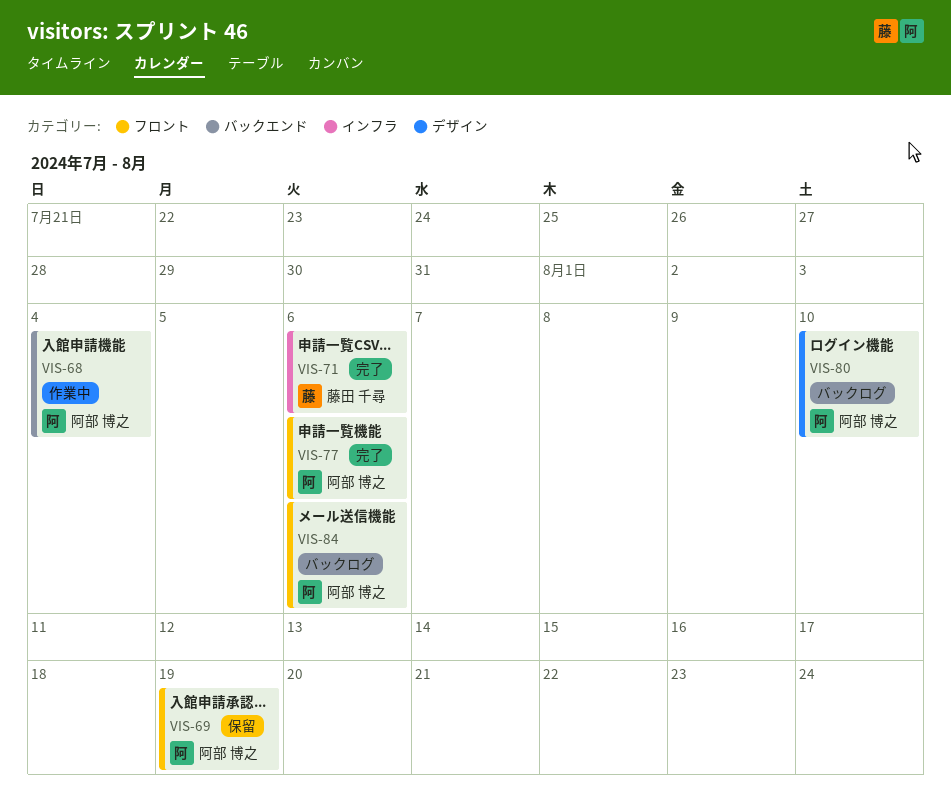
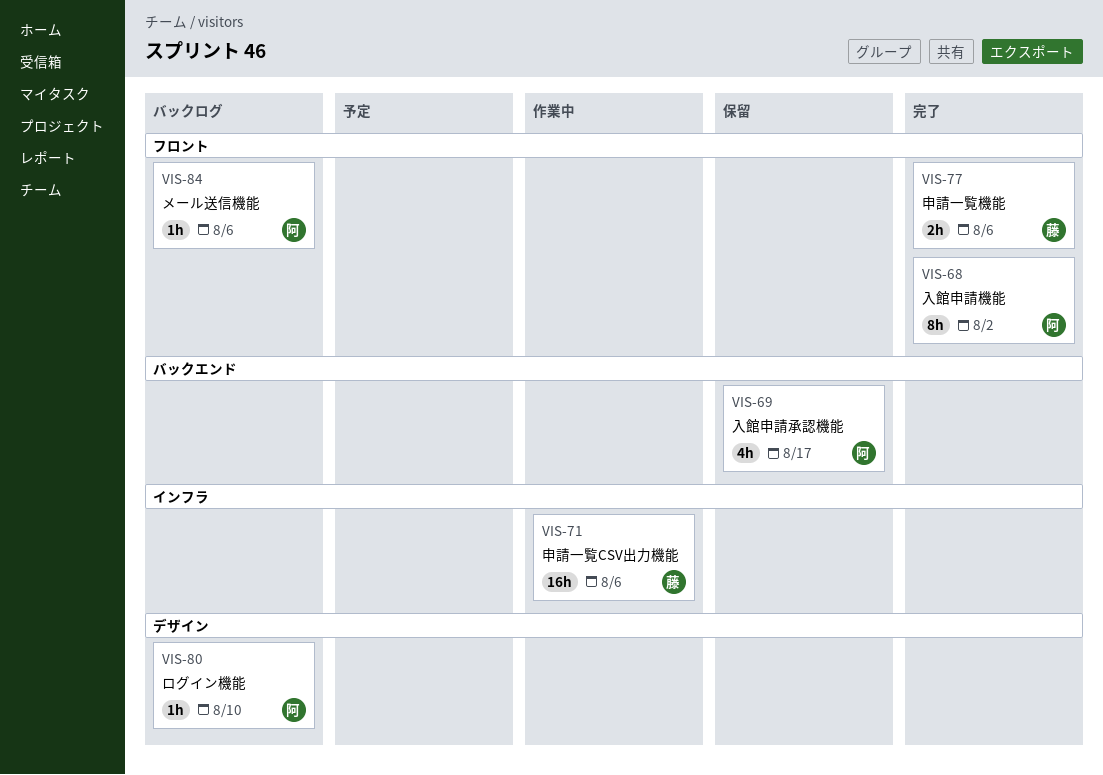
VIS-68, status: 作業中 -> 完了
VIS-68, label: バックエンド -> フロント
VIS-68, due: Aug 4 -> Aug 2
VIS-69, label: フロント -> バックエンド
VIS-69, due: Aug 19 -> Aug 17
VIS-71, status: 完了 -> 作業中
VIS-77, owner: 阿部 博之 -> 藤田 千尋

